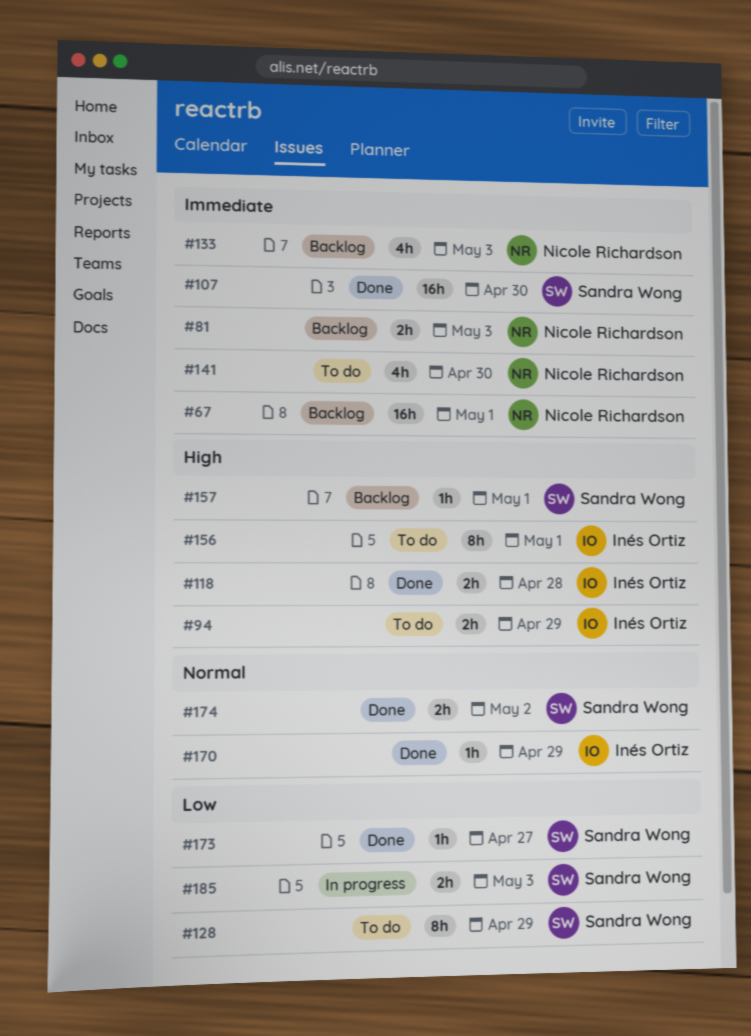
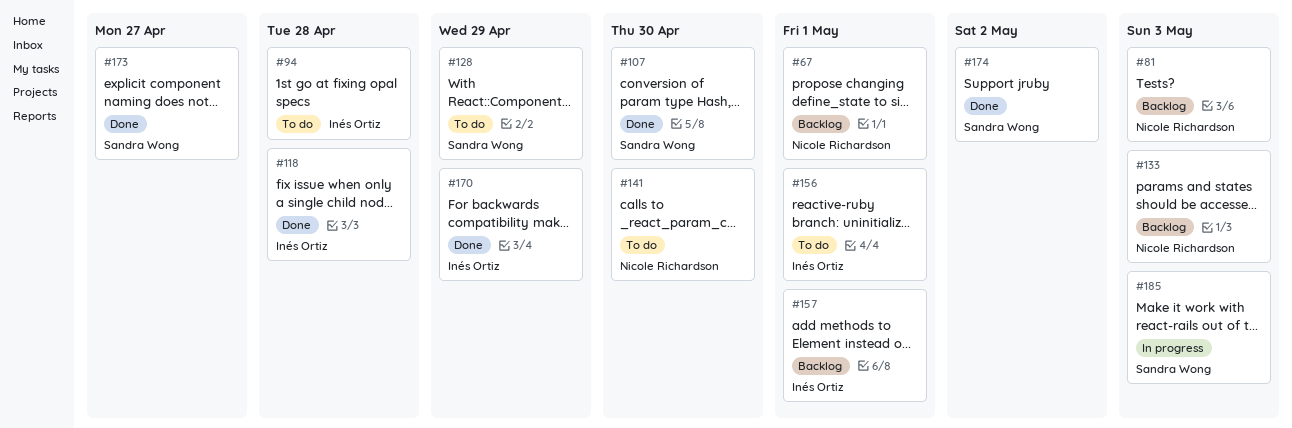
#94, due: Apr 29 -> Apr 28
#157, owner: Sandra Wong -> Inés Ortiz

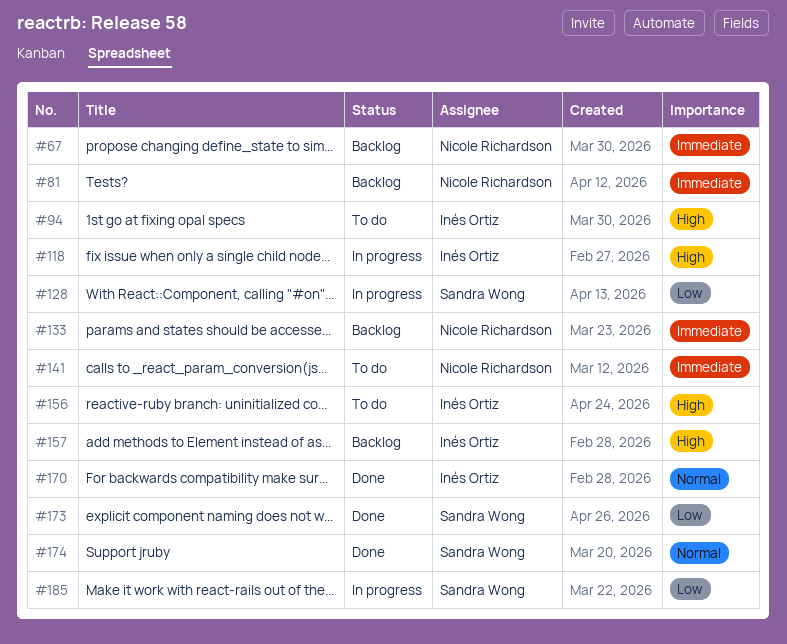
#107: present -> none
#118, status: Done -> In progress
#128, status: To do -> In progress

